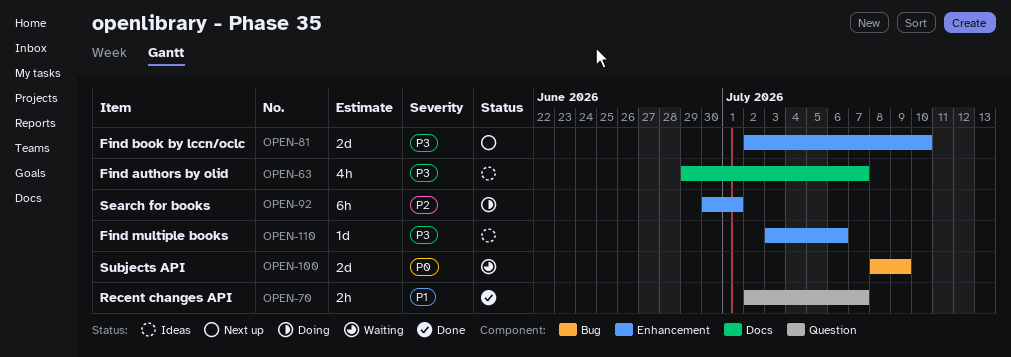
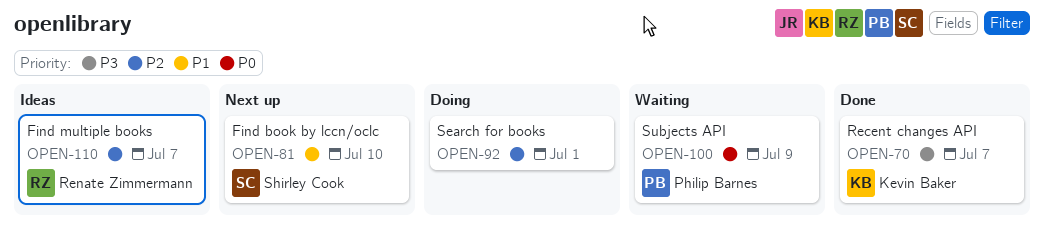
OPEN-63: present -> none
OPEN-70, priority: P1 -> P3
OPEN-81, priority: P3 -> P1
OPEN-110, priority: P3 -> P2
OPEN-110, due: Jul 6 -> Jul 7

